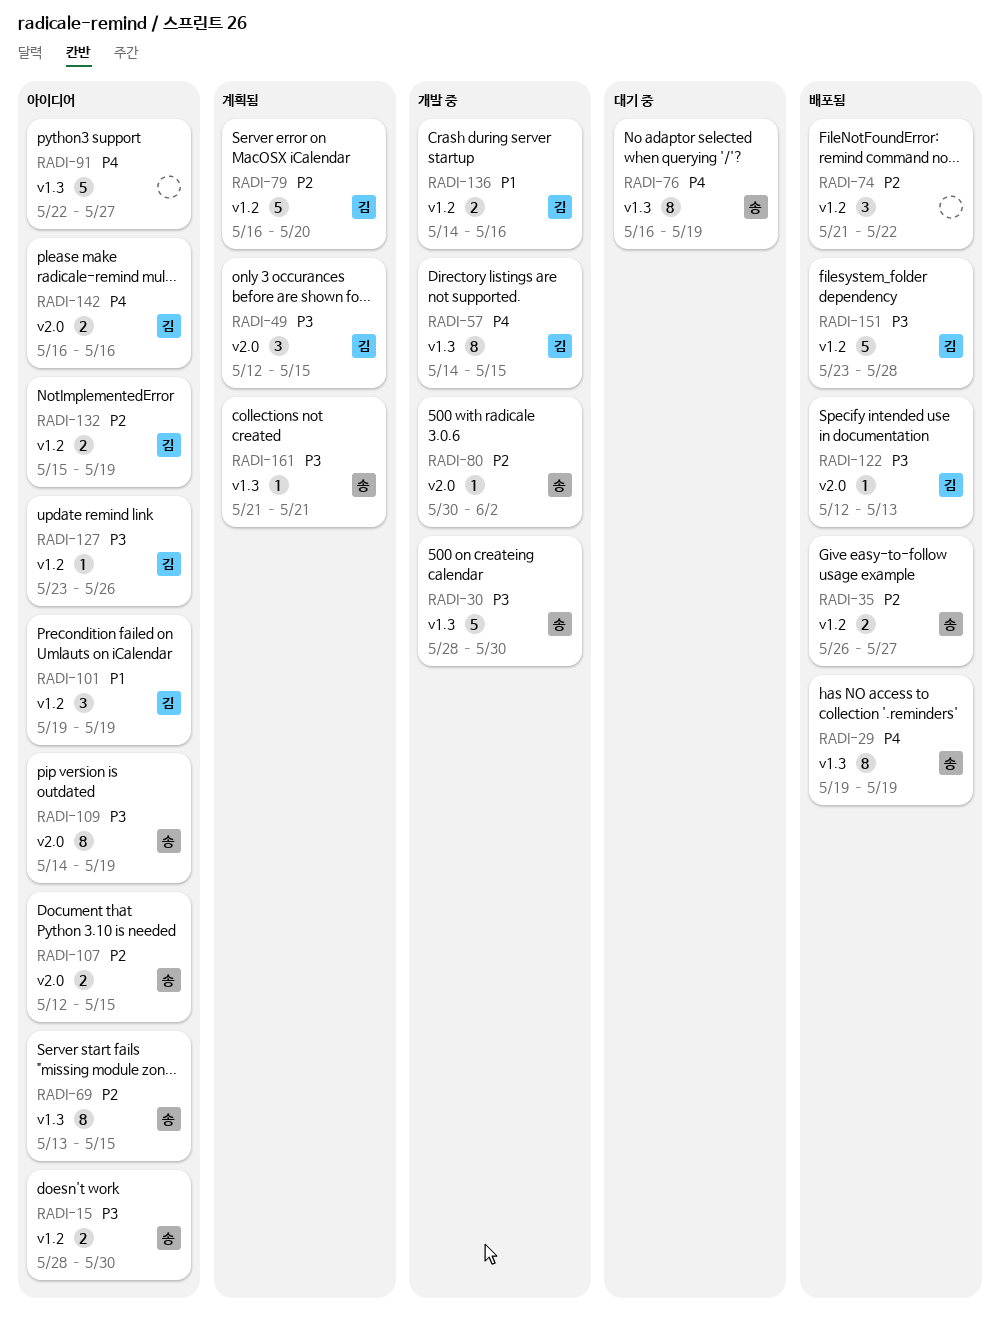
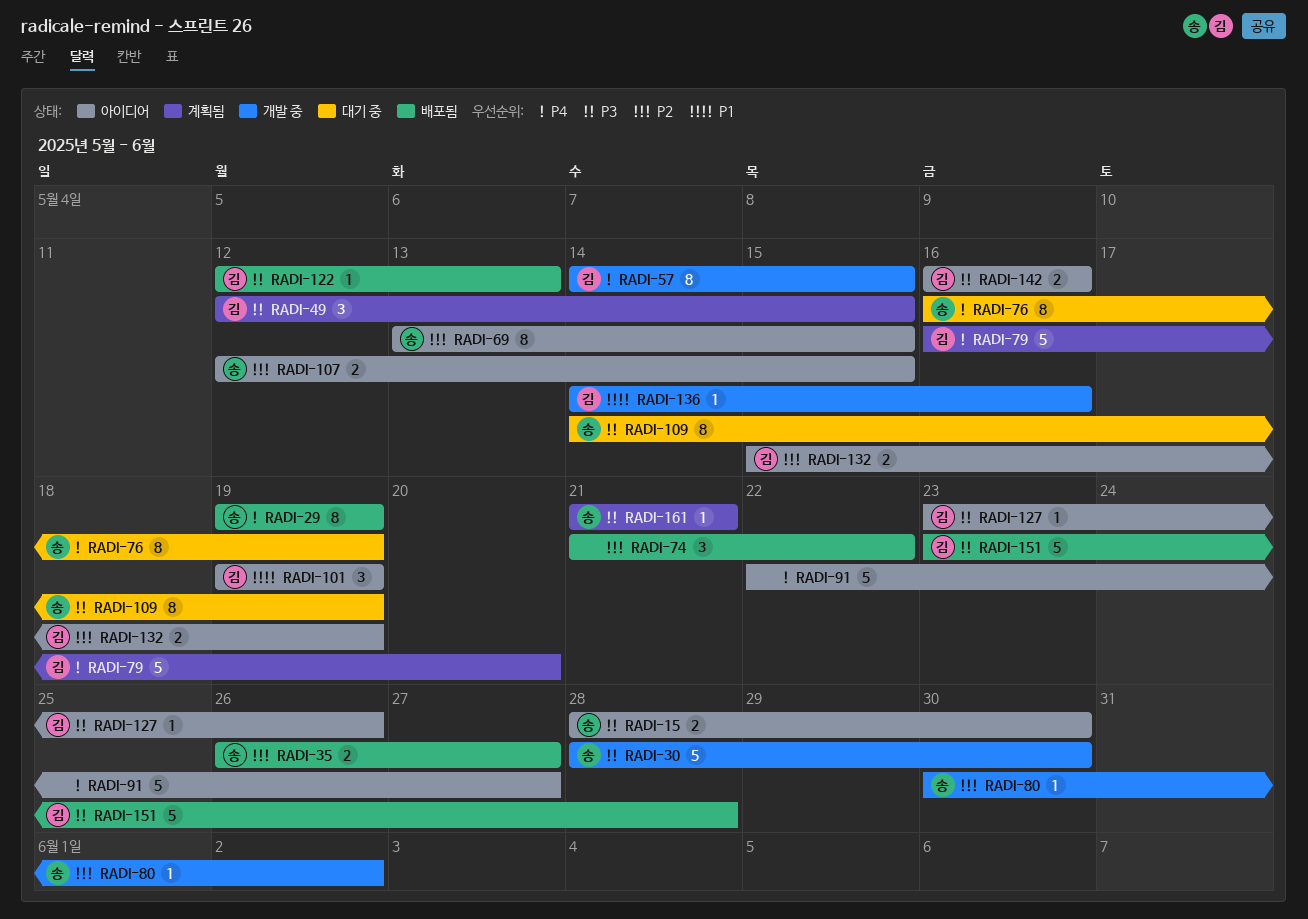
RADI-79, priority: P2 -> P4
RADI-109, status: 아이디어 -> 대기 중
RADI-136, estimate: 2 -> 1
RADI-142, priority: P4 -> P3

